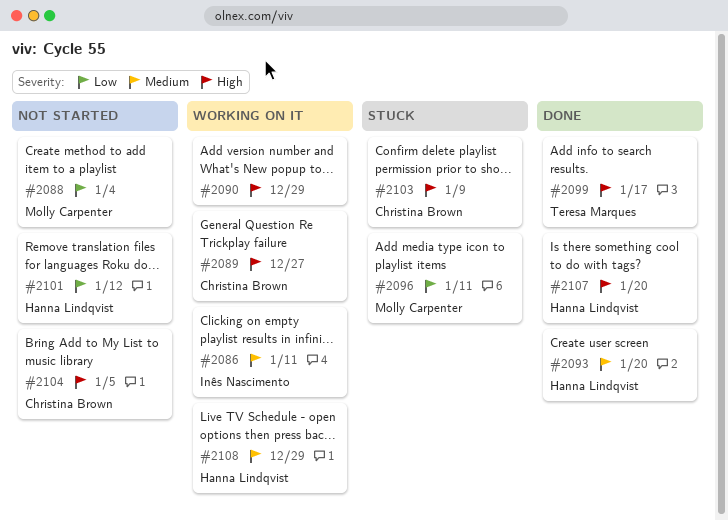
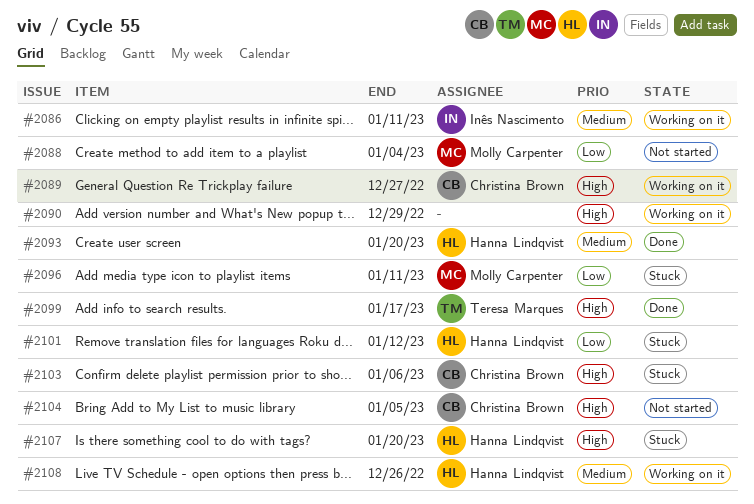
#2101, status: Not started -> Stuck
#2103, due: Jan 9 -> Jan 6
#2107, status: Done -> Stuck
#2108, due: Dec 29 -> Dec 26

